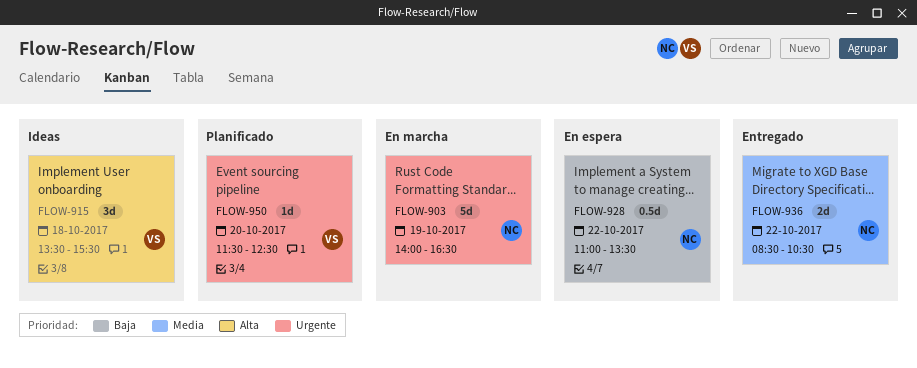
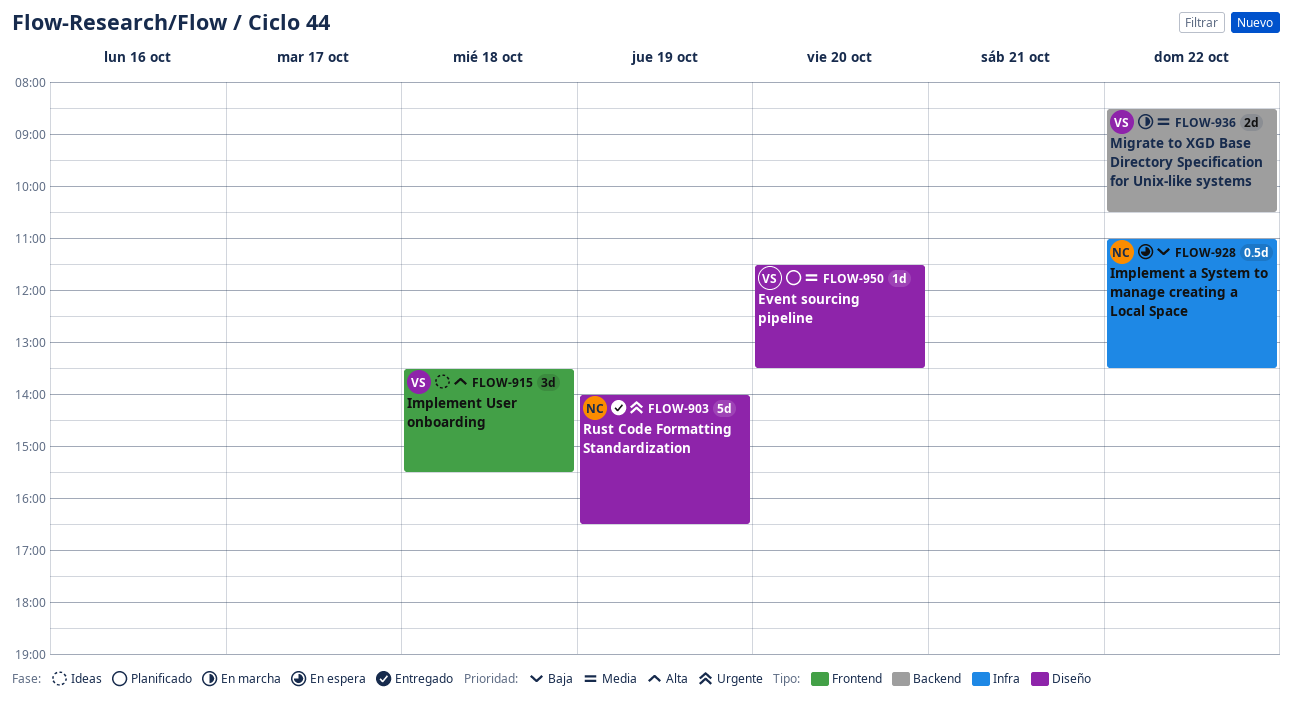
FLOW-903, status: En marcha -> Entregado
FLOW-936, status: Entregado -> En marcha
FLOW-936, owner: NC -> VS
FLOW-950, priority: Urgente -> Media
FLOW-950, ends: 12:30 -> 13:30

